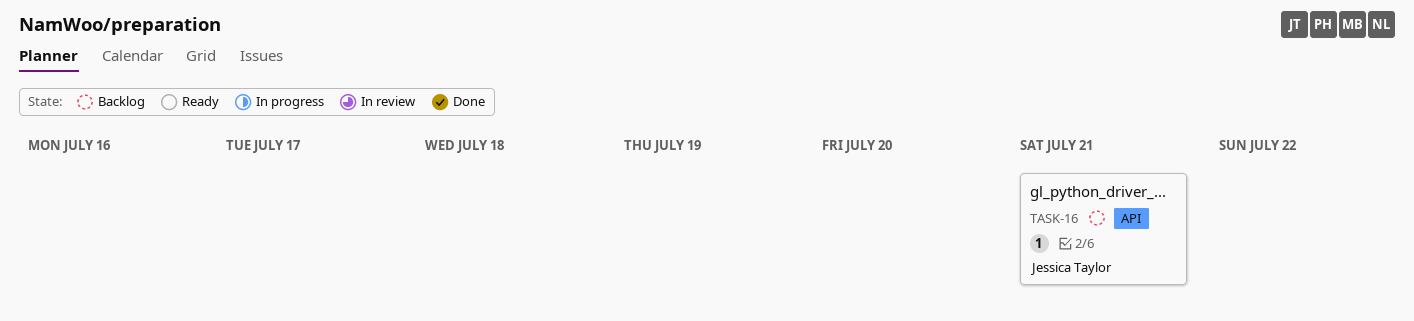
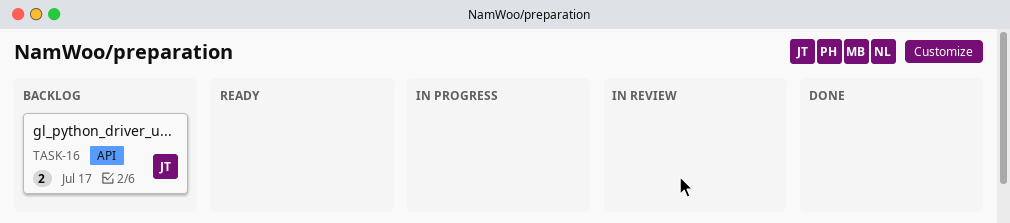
TASK-16, estimate: 1 -> 2
TASK-16, due: Jul 21 -> Jul 17

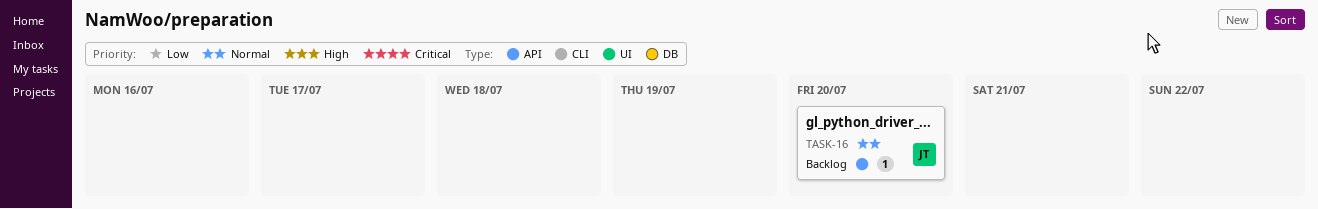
TASK-16, estimate: 2 -> 1
TASK-16, due: Jul 17 -> Jul 20

